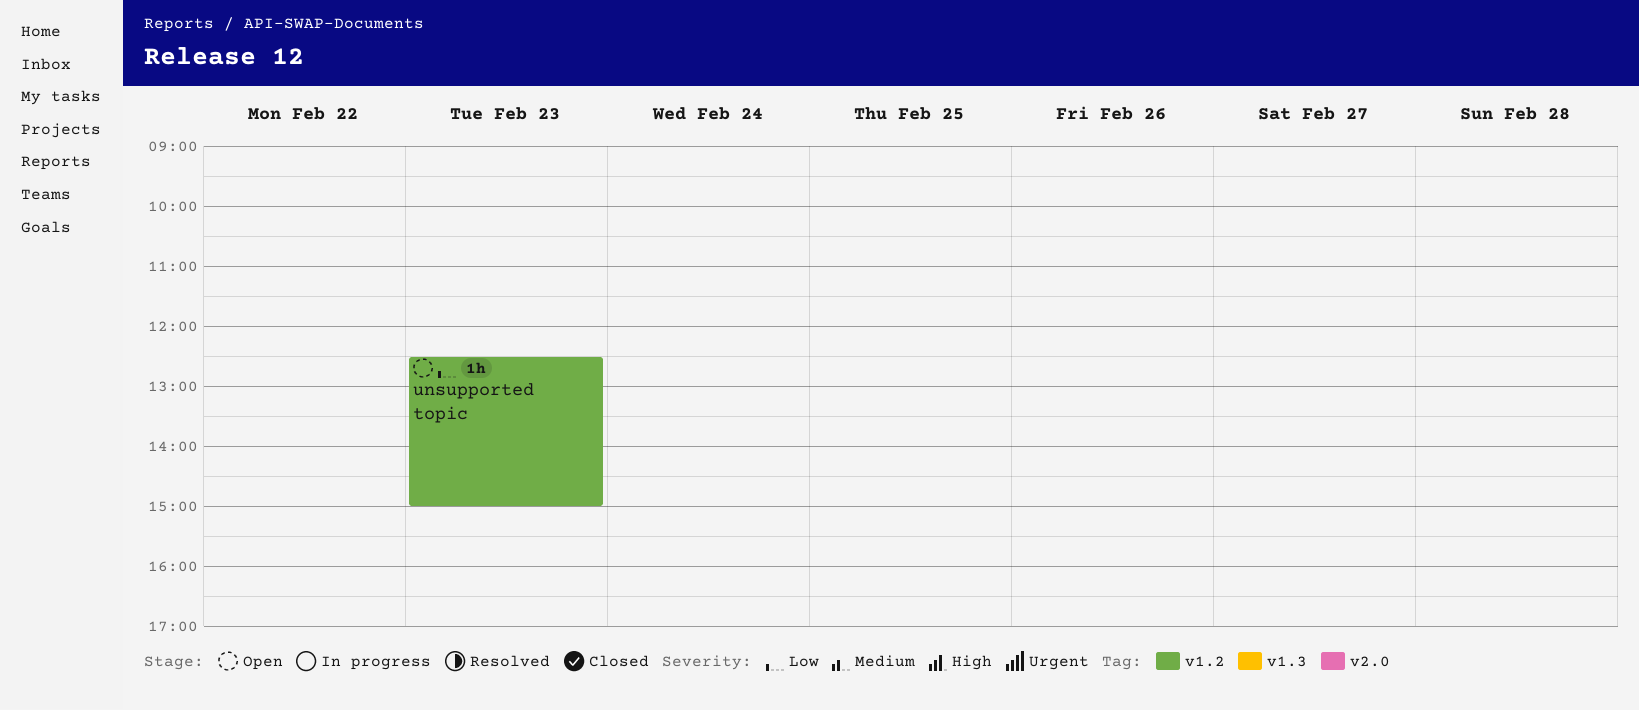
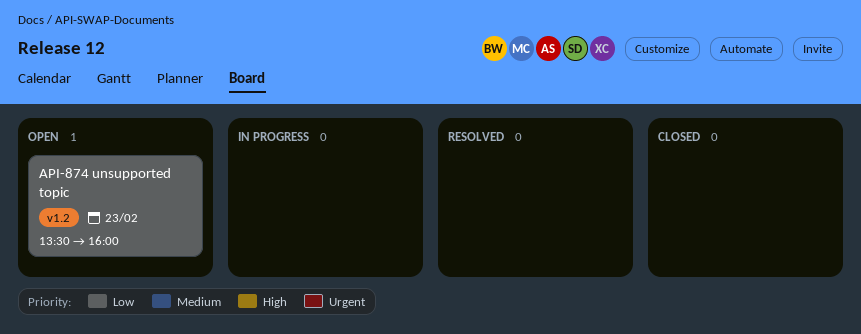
unsupported topic, begins: 12:30 -> 13:30
unsupported topic, ends: 15:00 -> 16:00

